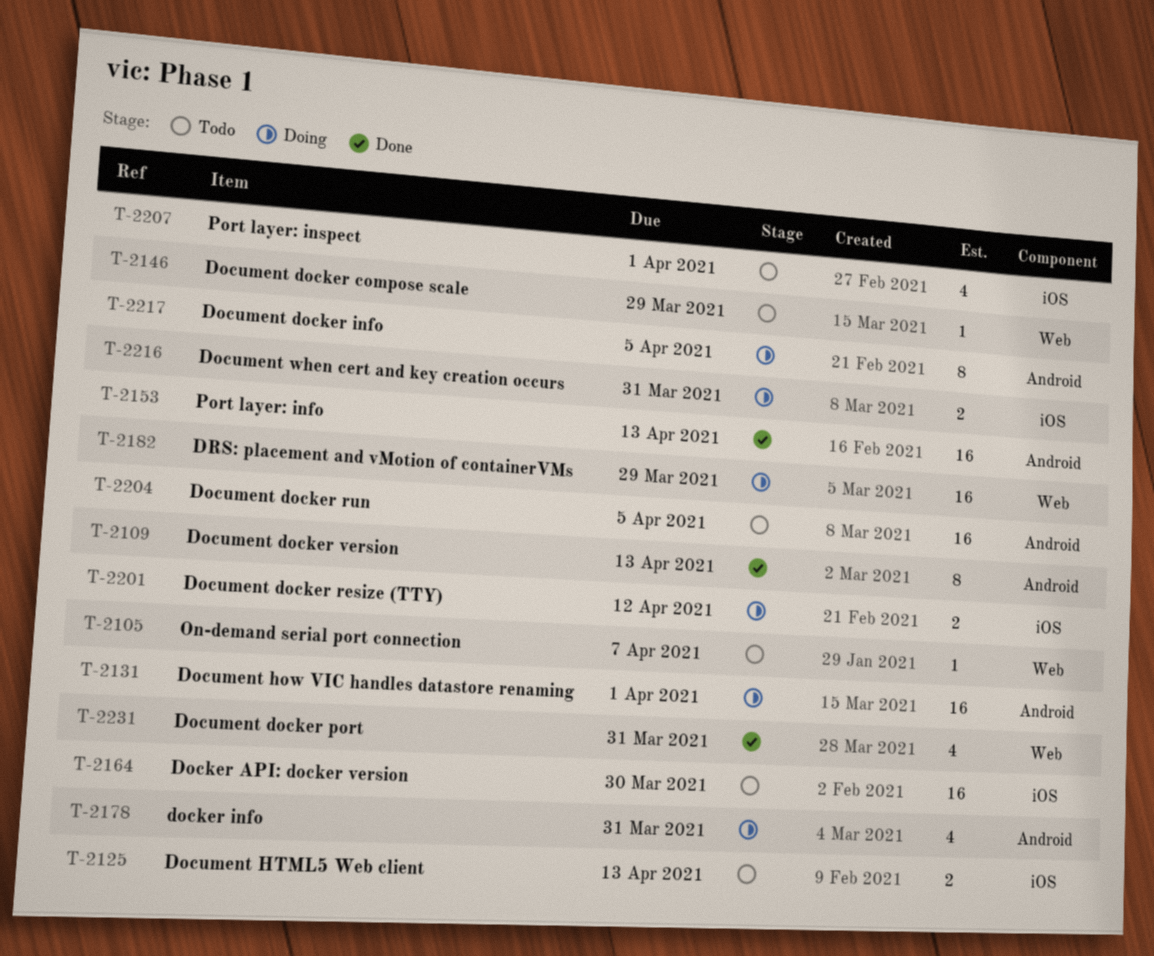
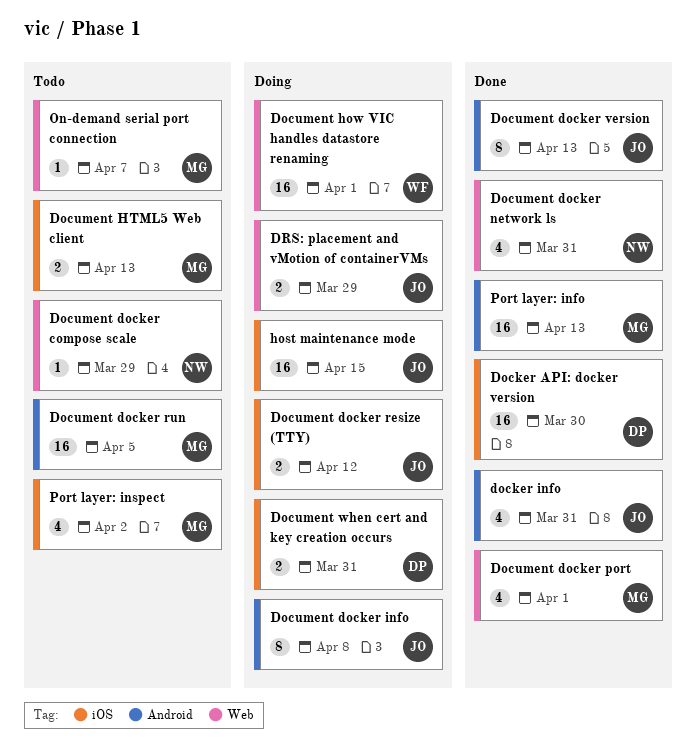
Docker API: docker version, status: Todo -> Done
docker info, status: Doing -> Done
Document docker info, due: Apr 5 -> Apr 8
Document docker network ls: none -> present
Document docker port, due: Mar 31 -> Apr 1
Document how VIC handles datastore renaming, label: Android -> Web
DRS: placement and vMotion of containerVMs, estimate: 16 -> 2
host maintenance mode: none -> present
Port layer: inspect, due: Apr 1 -> Apr 2

